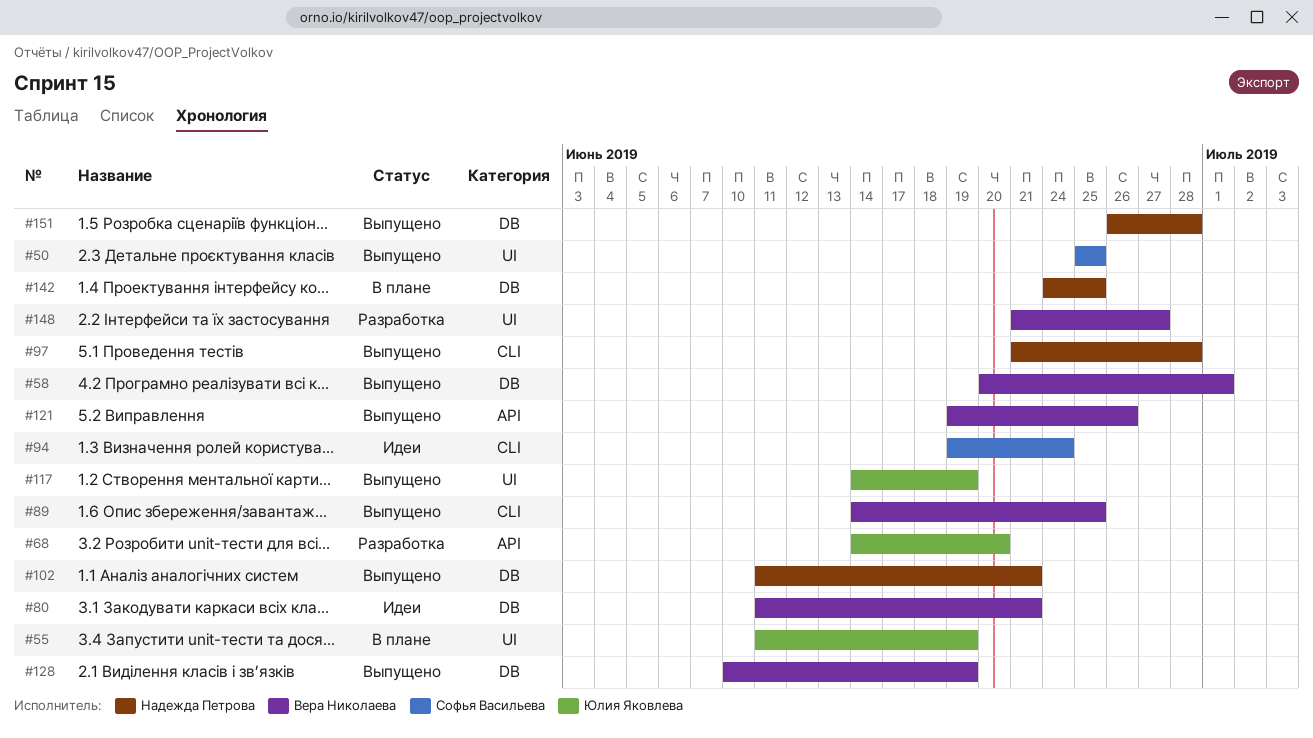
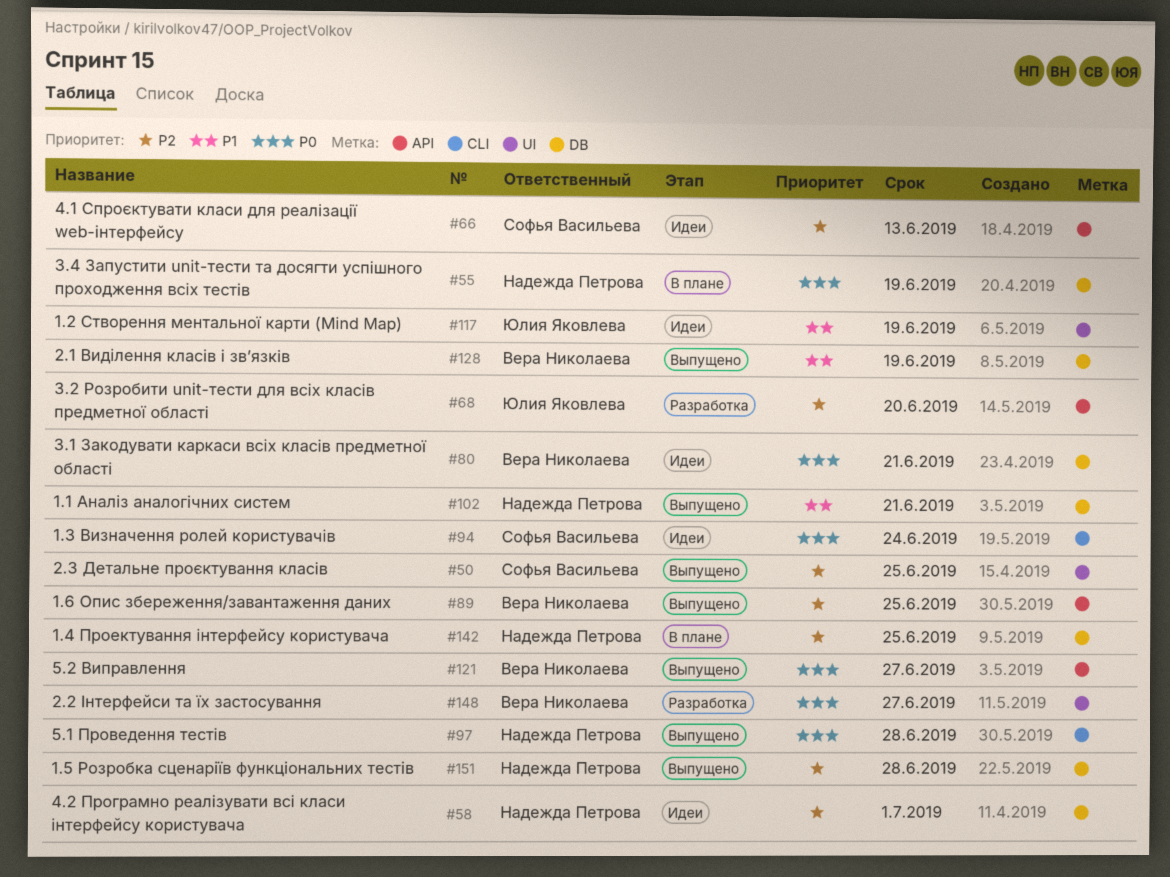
#55, owner: Юлия Яковлева -> Надежда Петрова
#55, label: UI -> DB
#58, status: Выпущено -> Идеи
#58, owner: Вера Николаева -> Надежда Петрова
#66: none -> present
#89, label: CLI -> API
#117, status: Выпущено -> Идеи
#121, due: Jun 26 -> Jun 27

